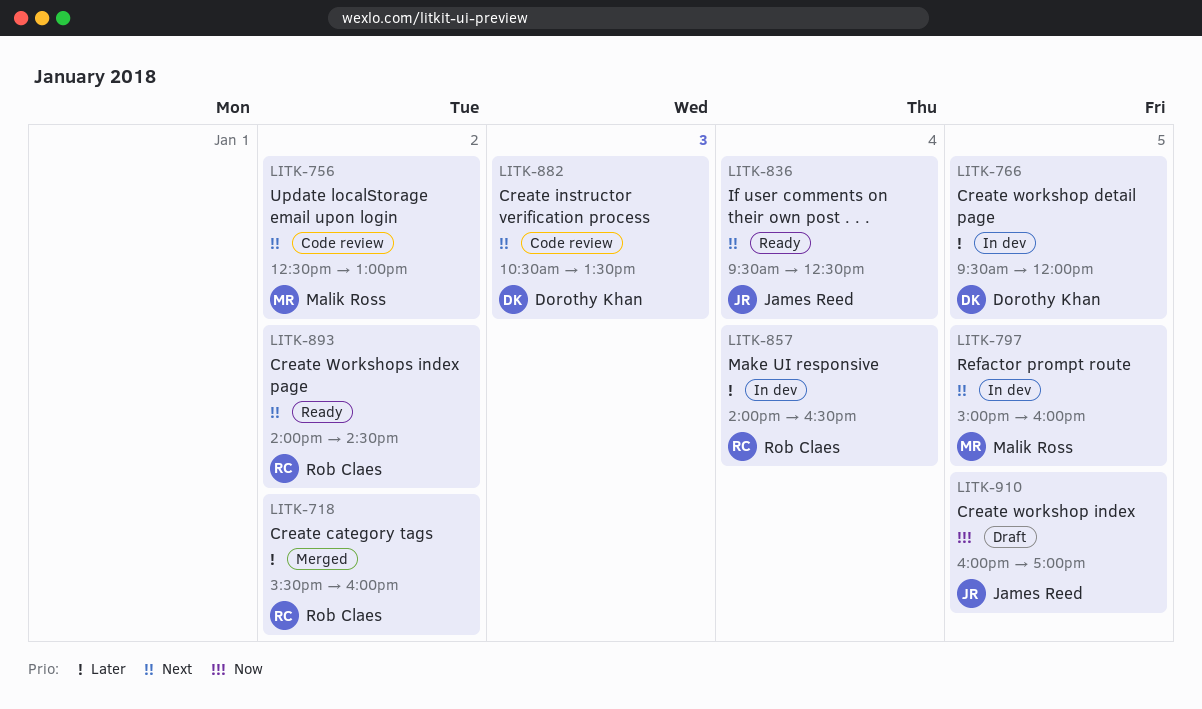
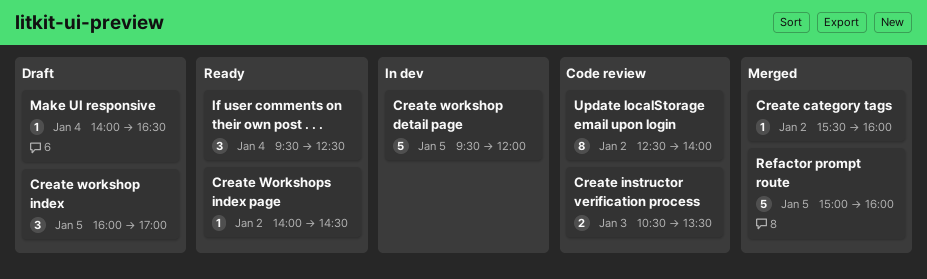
Make UI responsive, status: In dev -> Draft
Refactor prompt route, status: In dev -> Merged
Update localStorage email upon login, ends: 13:00 -> 14:00

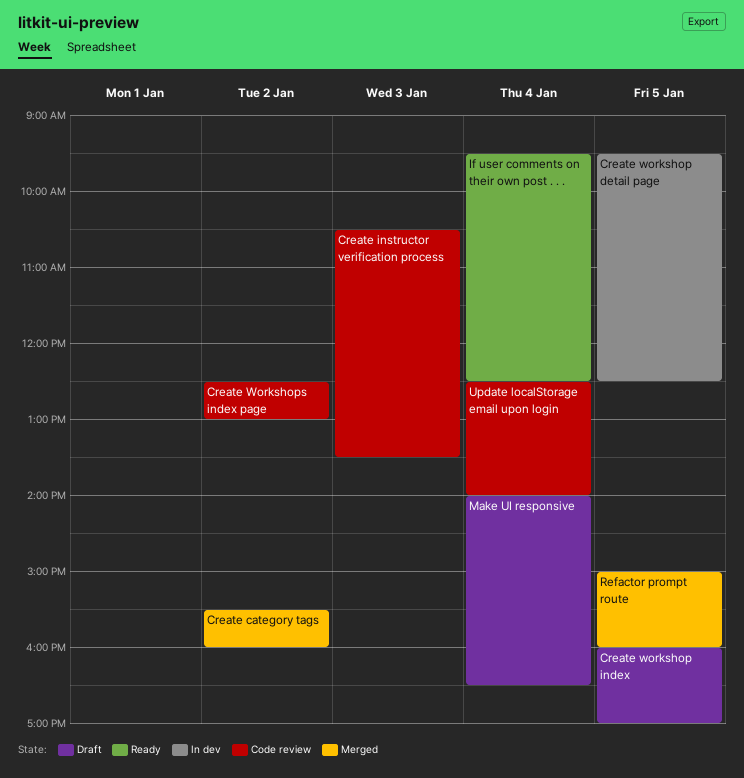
Create workshop detail page, ends: 12:00 -> 12:30
Create Workshops index page, status: Ready -> Code review
Create Workshops index page, begins: 14:00 -> 12:30
Create Workshops index page, ends: 14:30 -> 13:00
Update localStorage email upon login, day: Jan 2 -> Jan 4

